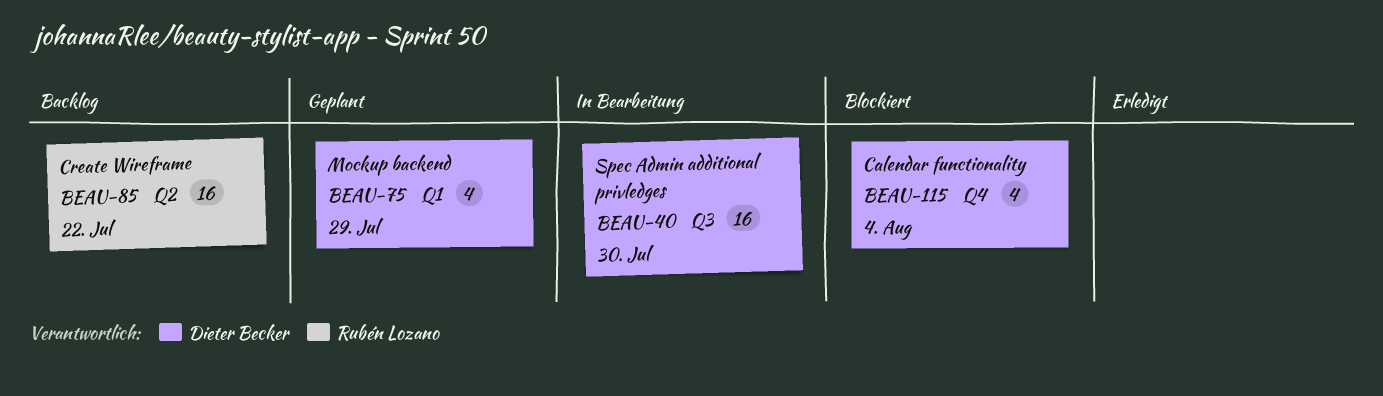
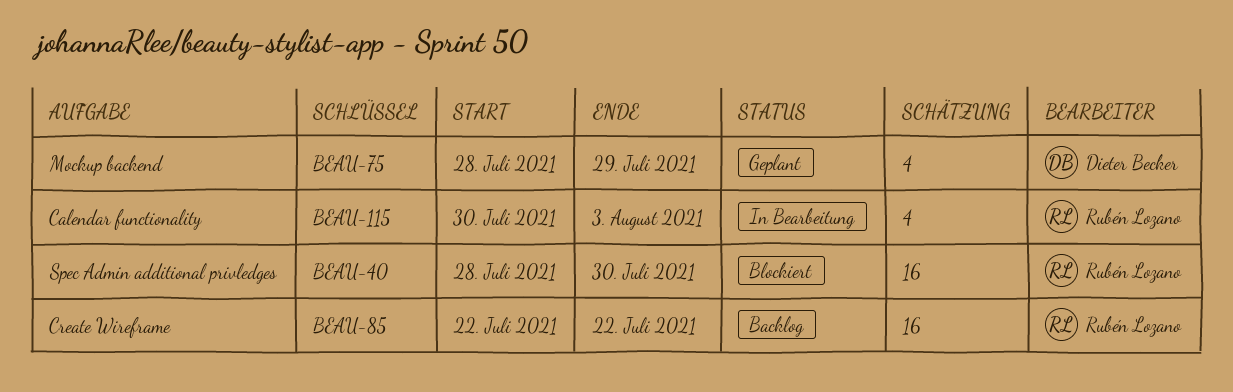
BEAU-40, status: In Bearbeitung -> Blockiert
BEAU-40, owner: Dieter Becker -> Rubén Lozano
BEAU-115, status: Blockiert -> In Bearbeitung
BEAU-115, owner: Dieter Becker -> Rubén Lozano
BEAU-115, due: Aug 4 -> Aug 3

